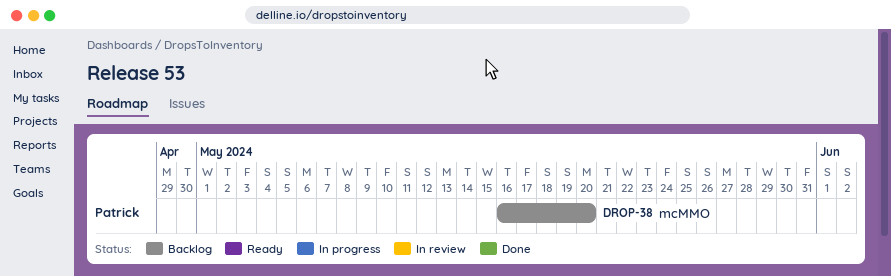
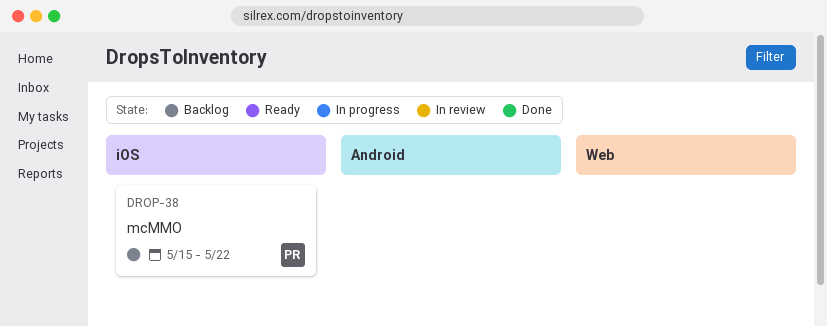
DROP-38, start: May 16 -> May 15
DROP-38, due: May 20 -> May 22

